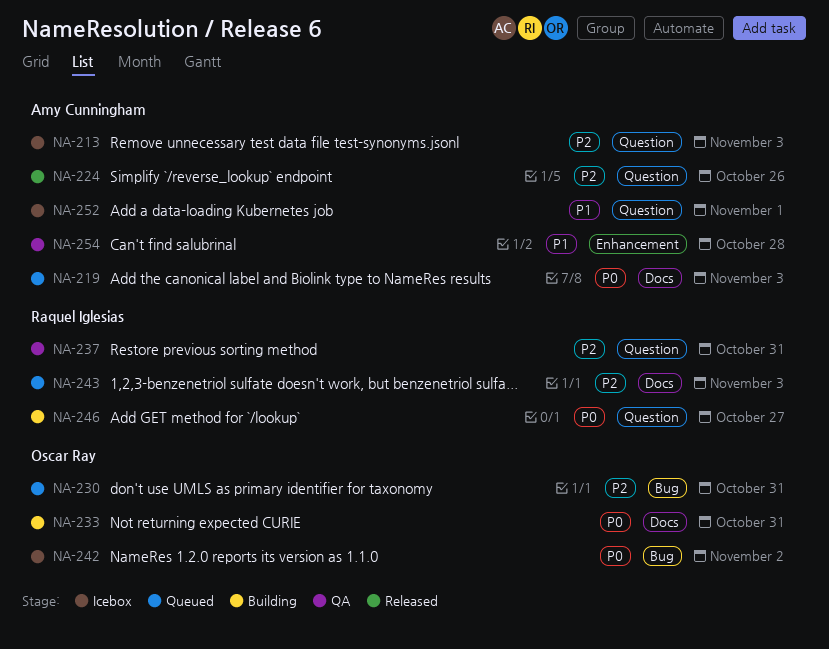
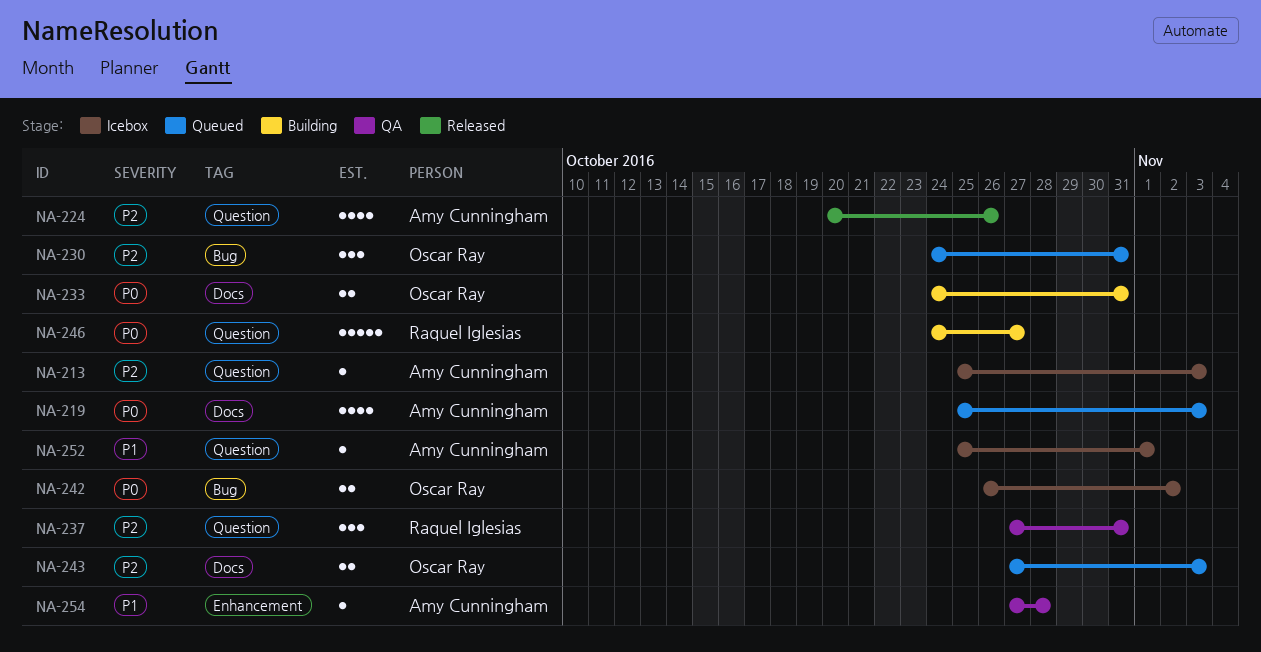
NA-243, owner: Raquel Iglesias -> Oscar Ray

